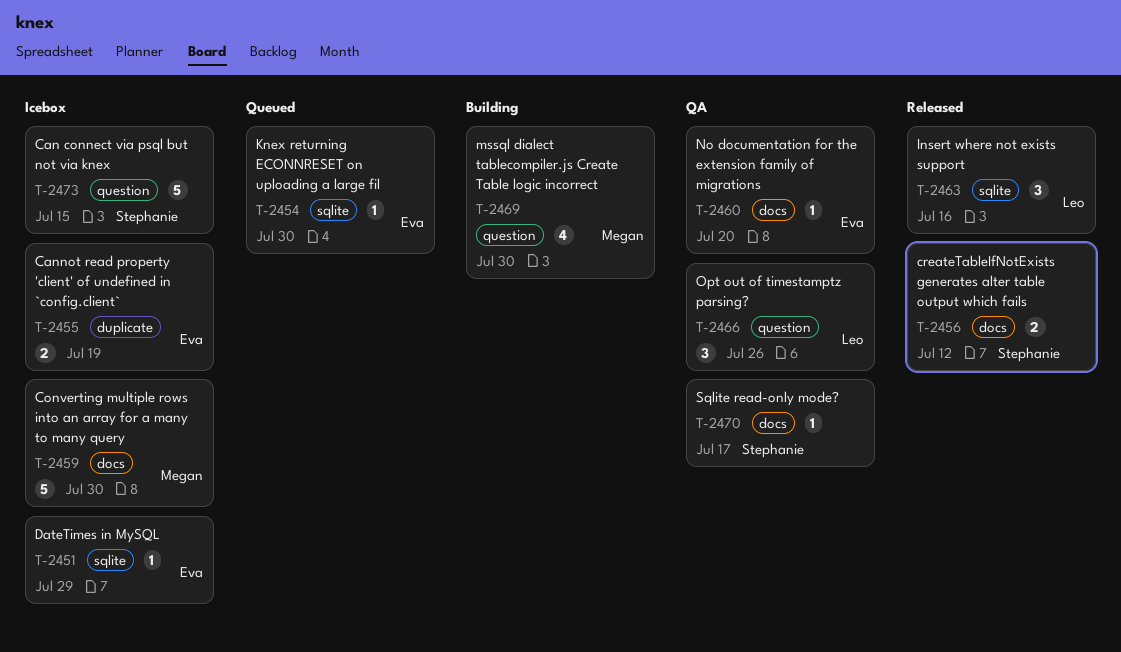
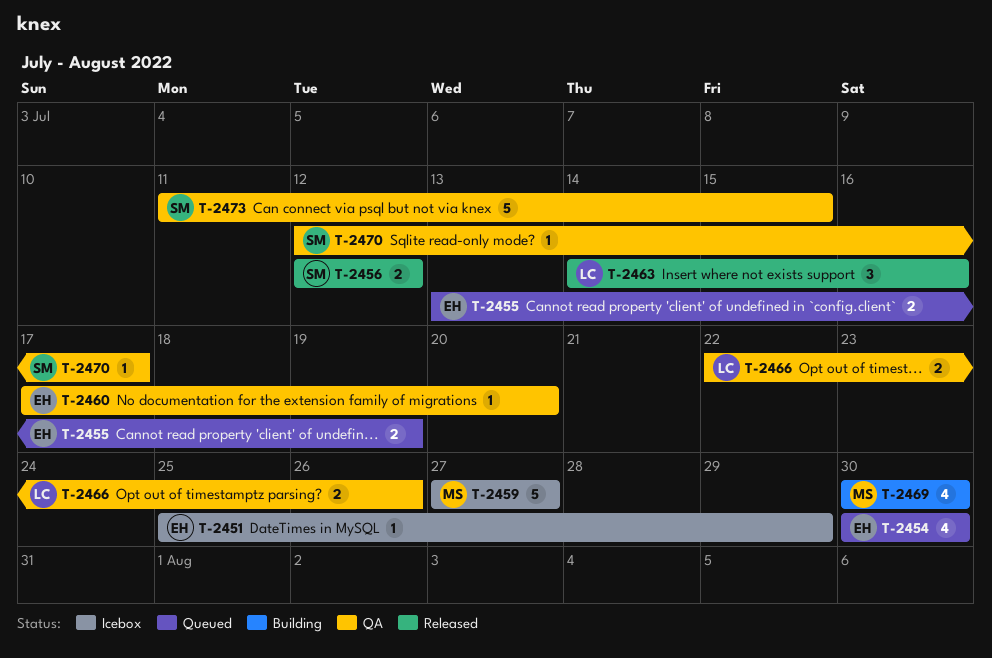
T-2454, estimate: 1 -> 4
T-2455, status: Icebox -> Queued
T-2459, due: Jul 30 -> Jul 27
T-2466, estimate: 3 -> 2
T-2473, status: Icebox -> QA

